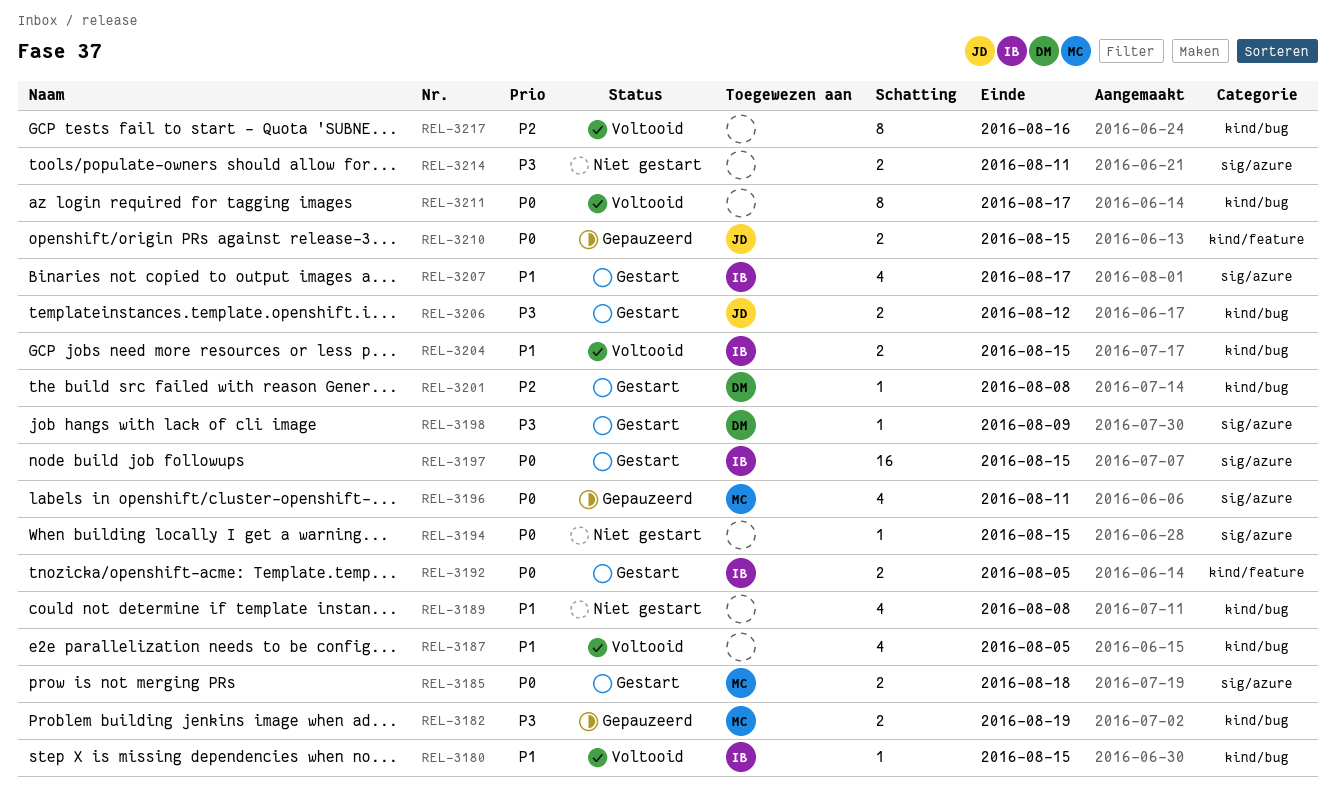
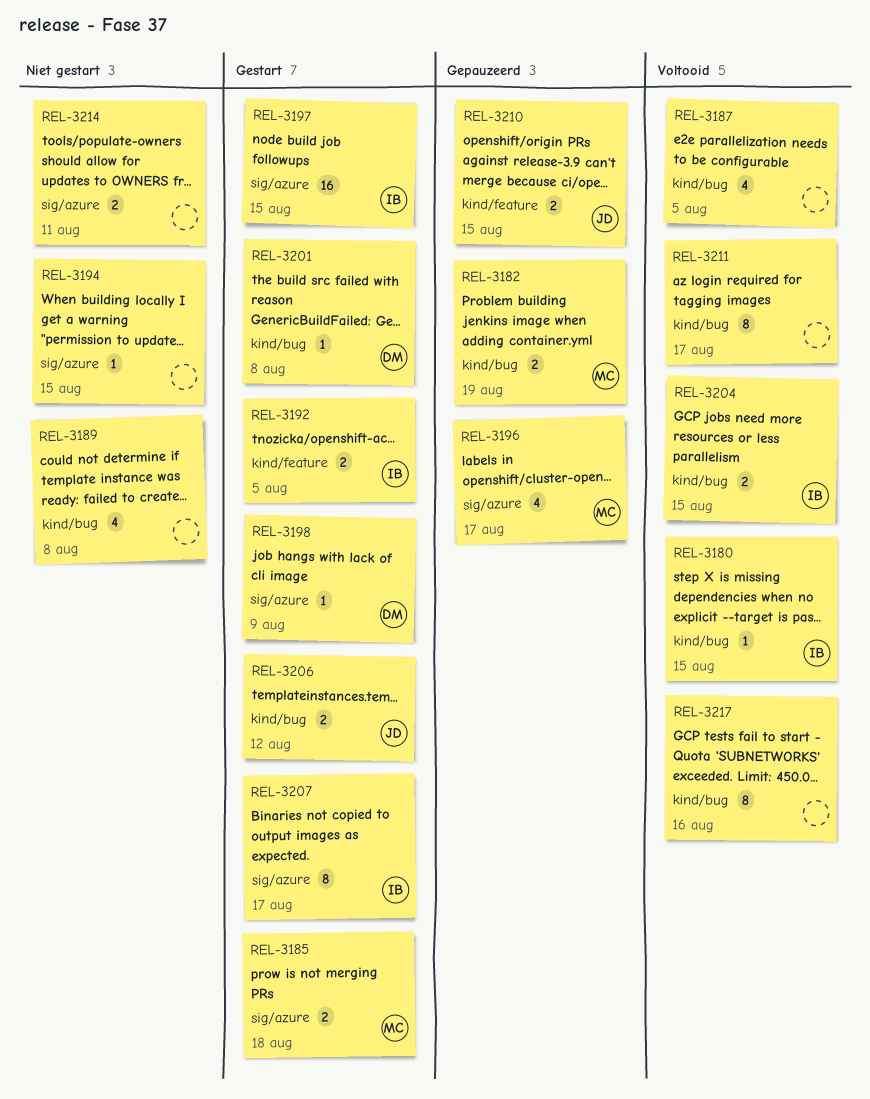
REL-3196, due: Aug 11 -> Aug 17
REL-3207, estimate: 4 -> 8

